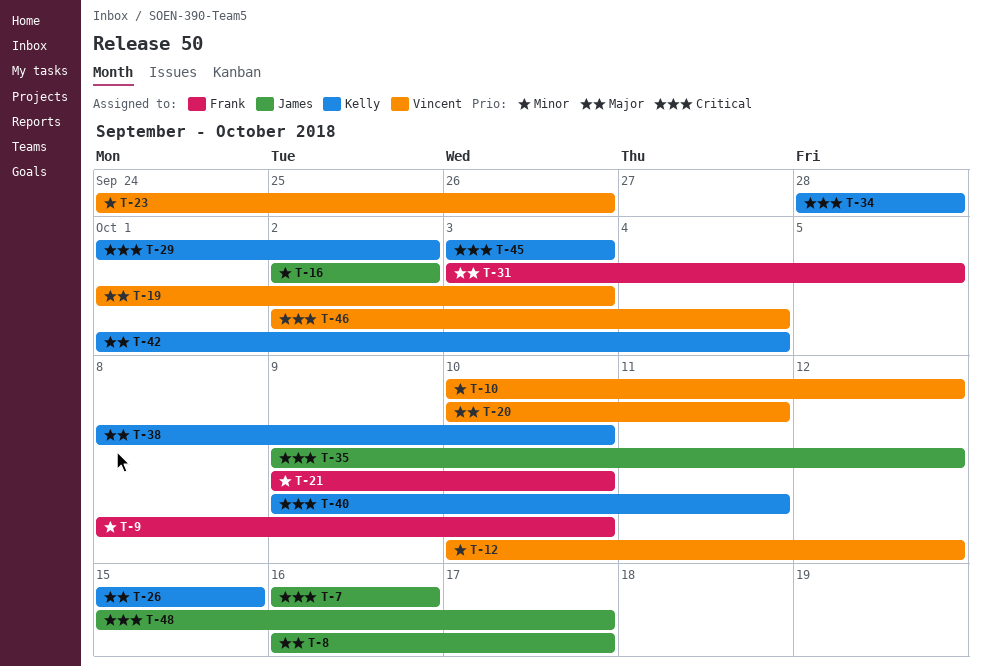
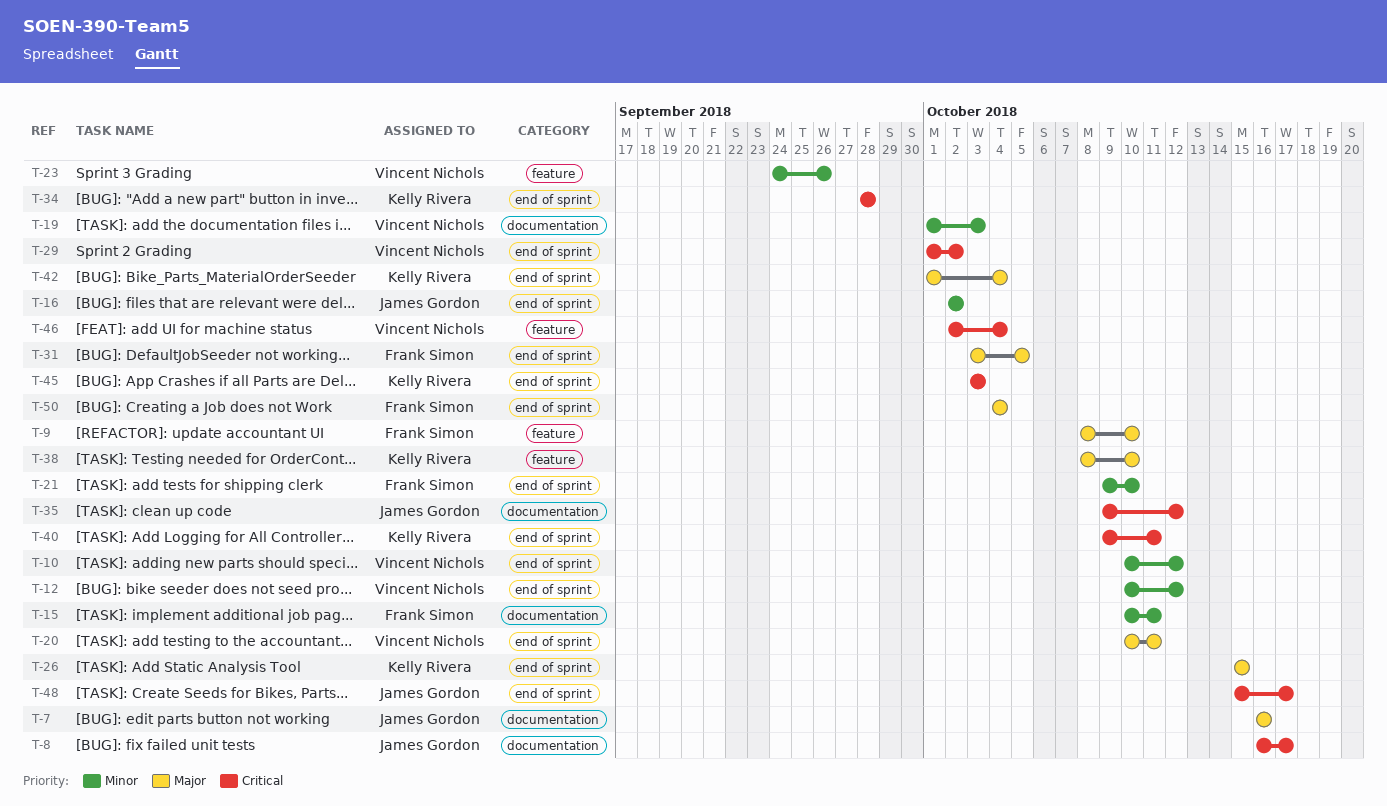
T-7, priority: Critical -> Major
T-8, priority: Major -> Critical
T-9, priority: Minor -> Major
T-15: none -> present
T-19, priority: Major -> Minor
T-29, owner: Kelly Rivera -> Vincent Nichols
T-50: none -> present

